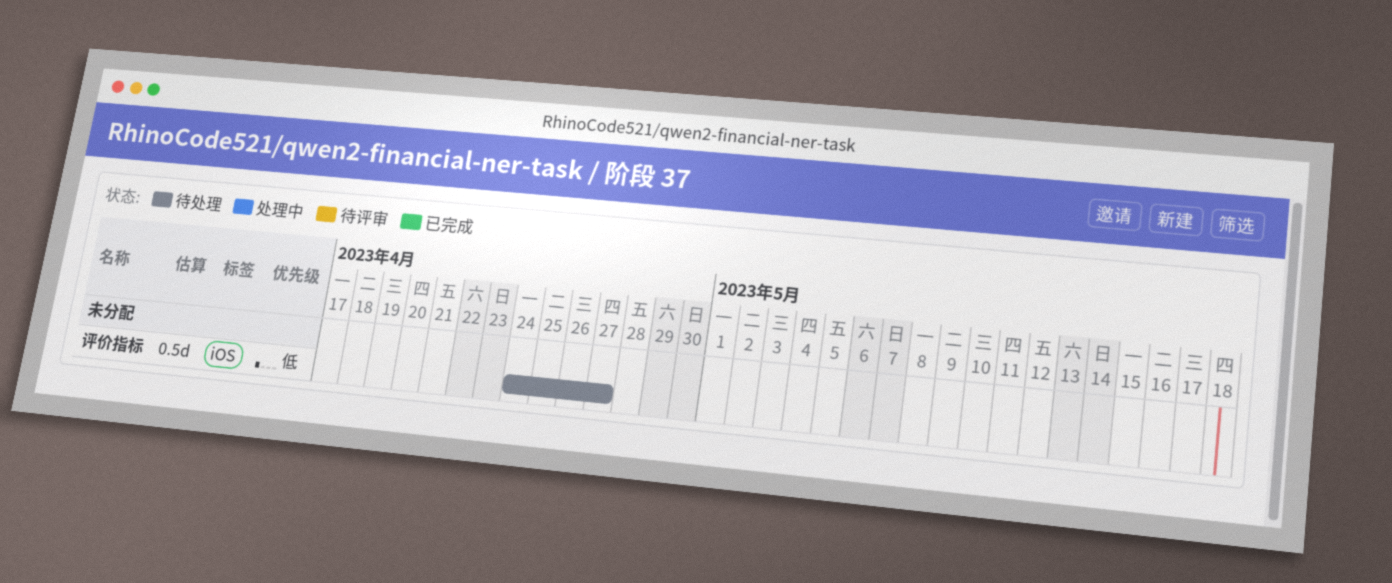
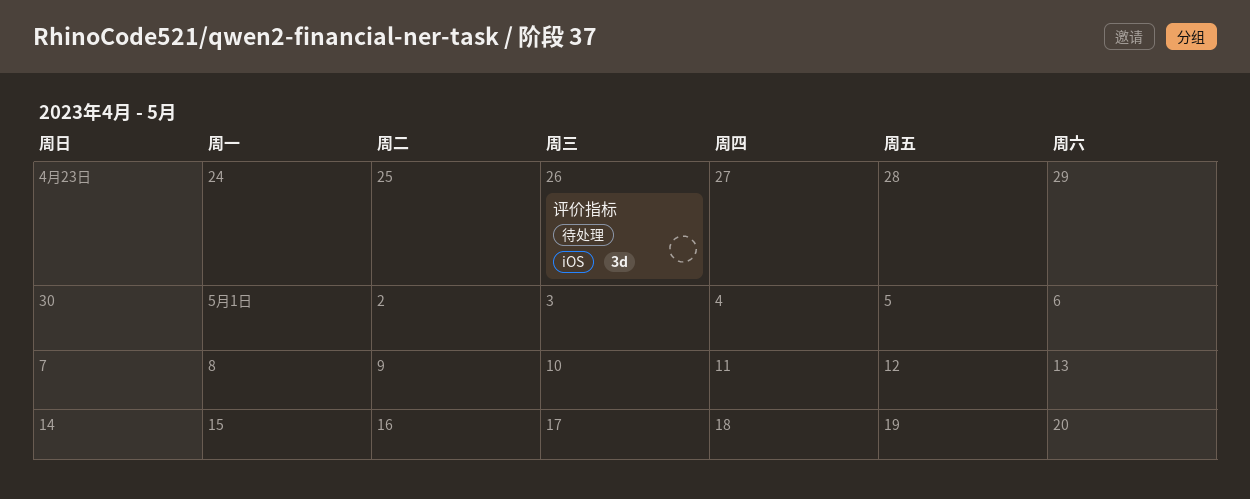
评价指标, estimate: 0.5d -> 3d
评价指标, due: Apr 27 -> Apr 26

